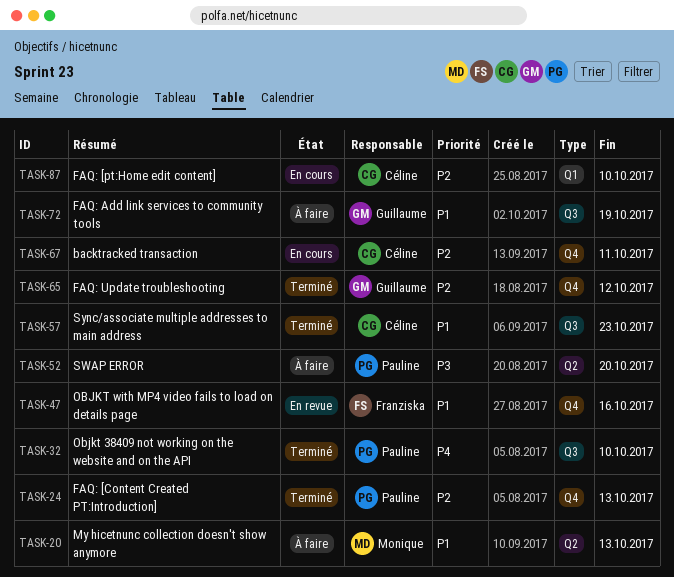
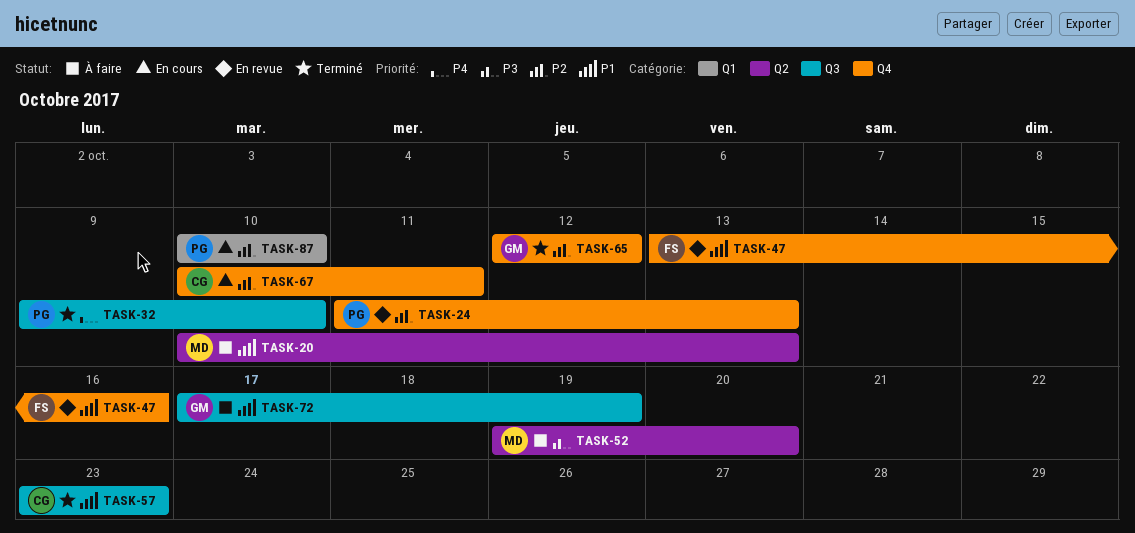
TASK-24, status: Terminé -> En revue
TASK-52, owner: Pauline -> Monique
TASK-87, owner: Céline -> Pauline

